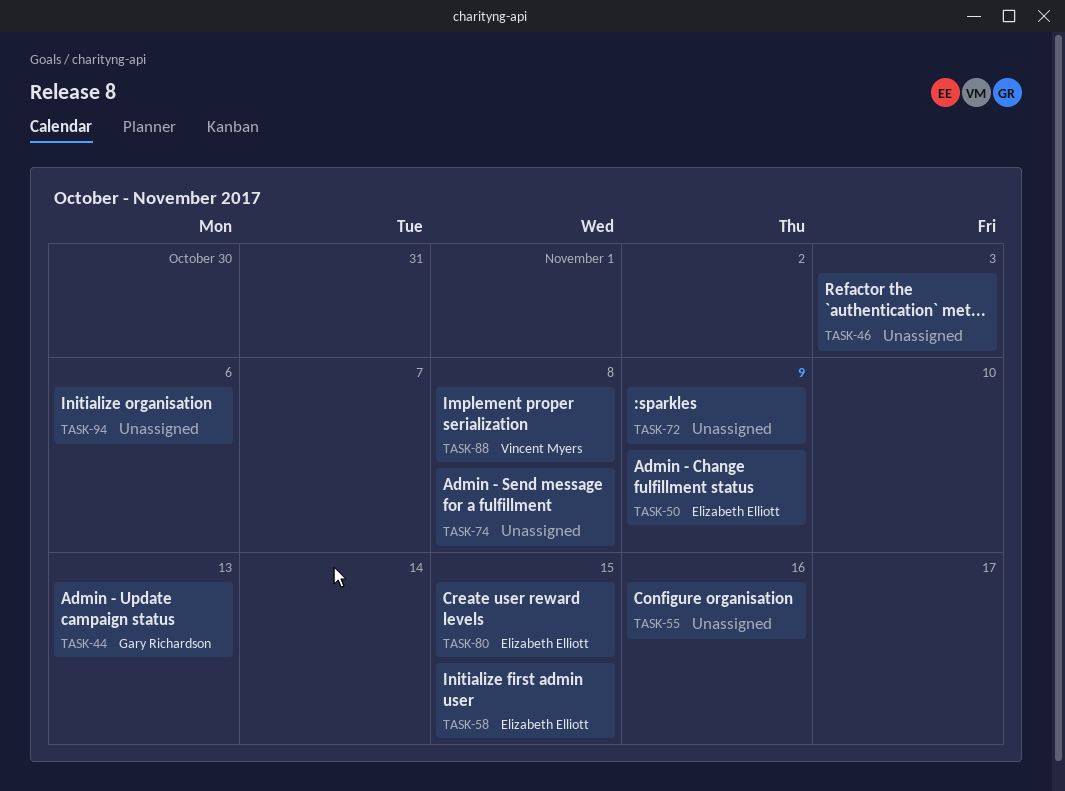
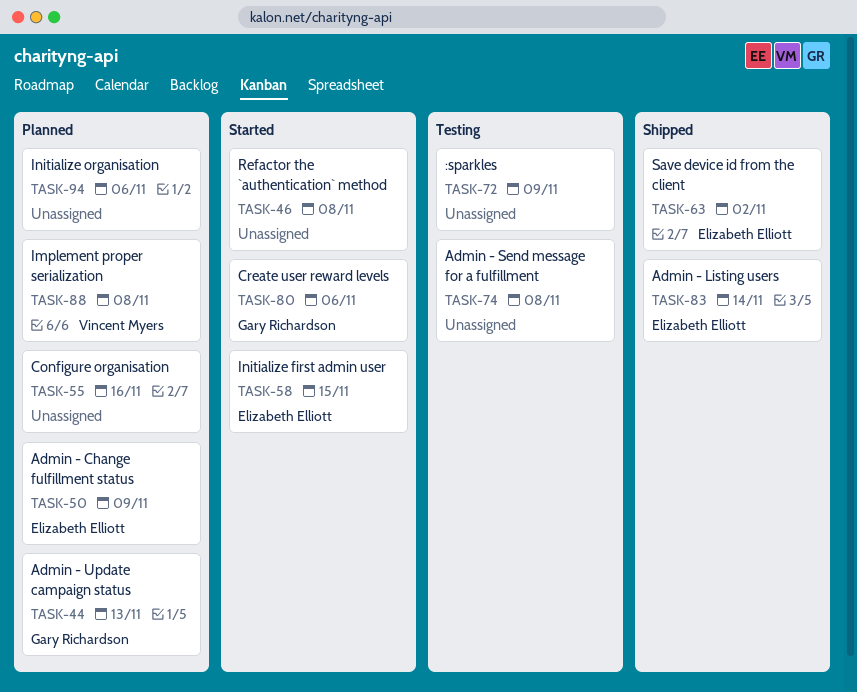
TASK-46, due: Nov 3 -> Nov 8
TASK-63: none -> present
TASK-80, owner: Elizabeth Elliott -> Gary Richardson
TASK-80, due: Nov 15 -> Nov 6
TASK-83: none -> present

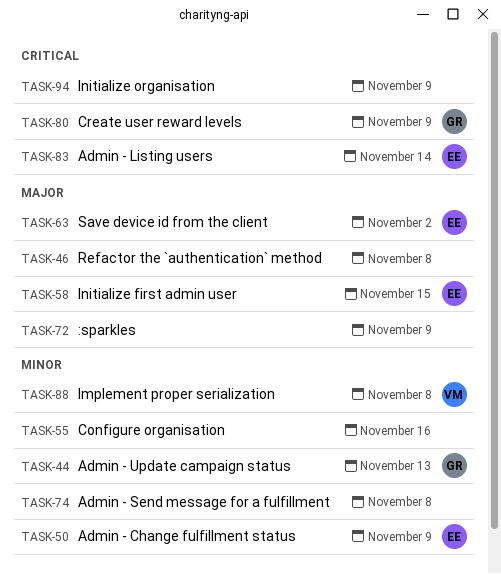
TASK-80, due: Nov 6 -> Nov 9
TASK-94, due: Nov 6 -> Nov 9

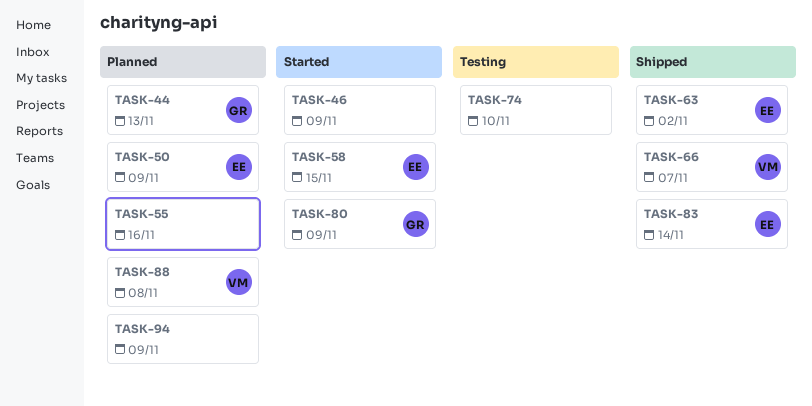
TASK-46, due: Nov 8 -> Nov 9
TASK-66: none -> present
TASK-72: present -> none
TASK-74, due: Nov 8 -> Nov 10

